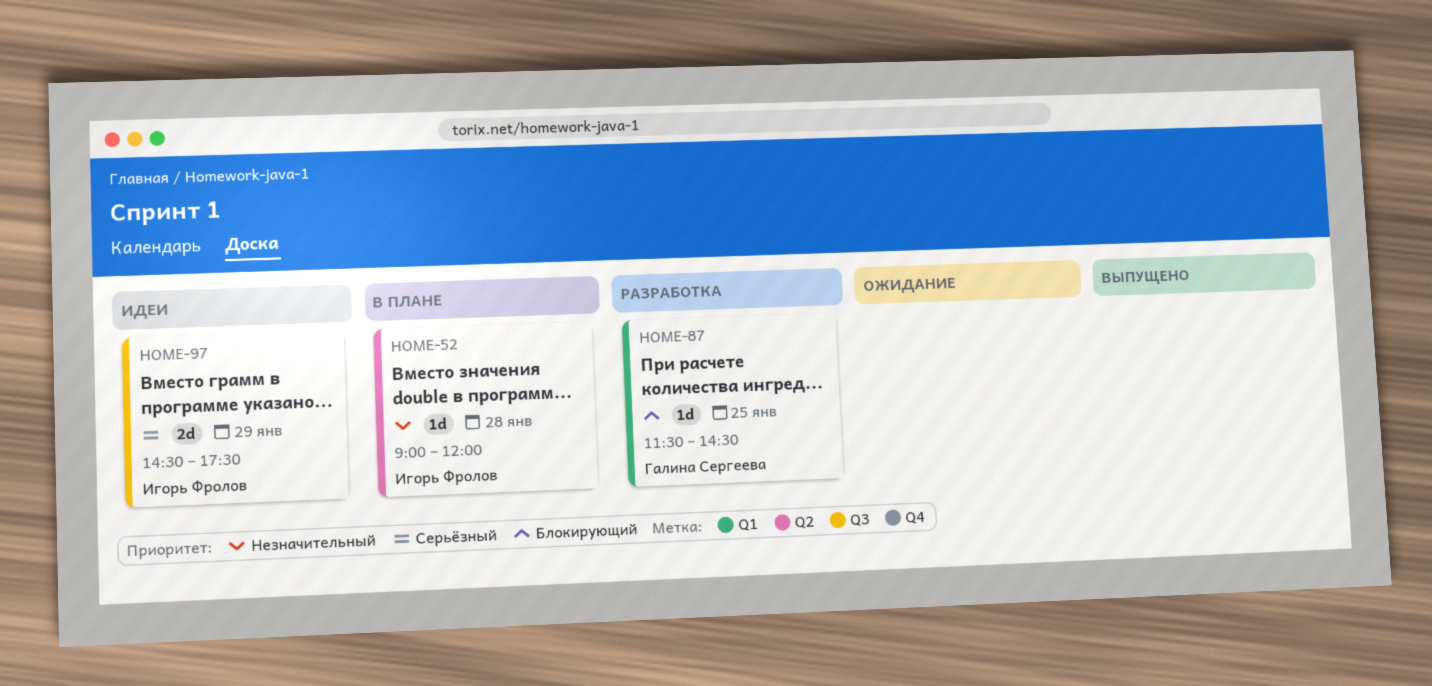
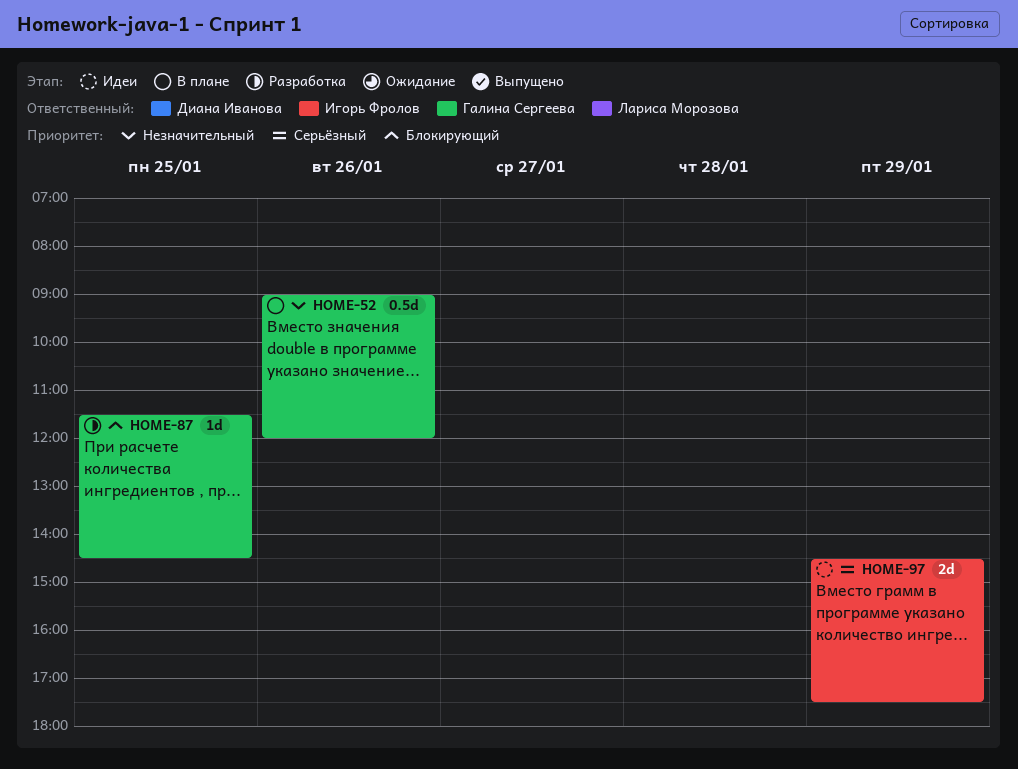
HOME-52, owner: Игорь Фролов -> Галина Сергеева
HOME-52, estimate: 1d -> 0.5d
HOME-52, day: Jan 28 -> Jan 26

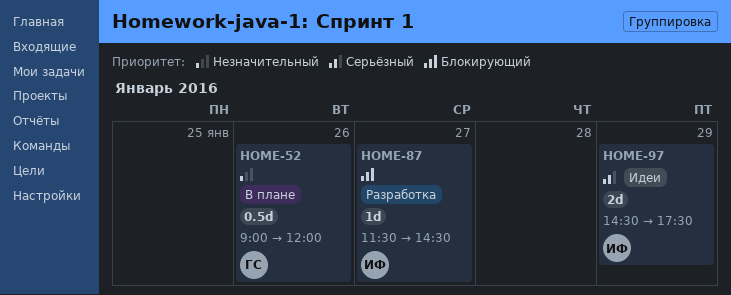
HOME-87, owner: Галина Сергеева -> Игорь Фролов
HOME-87, day: Jan 25 -> Jan 27

